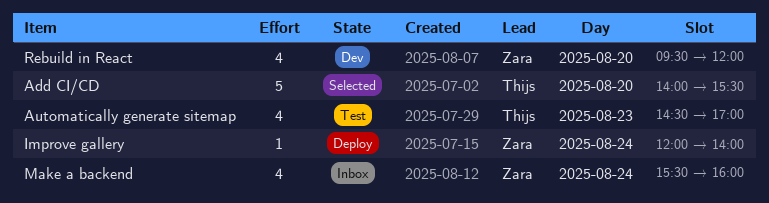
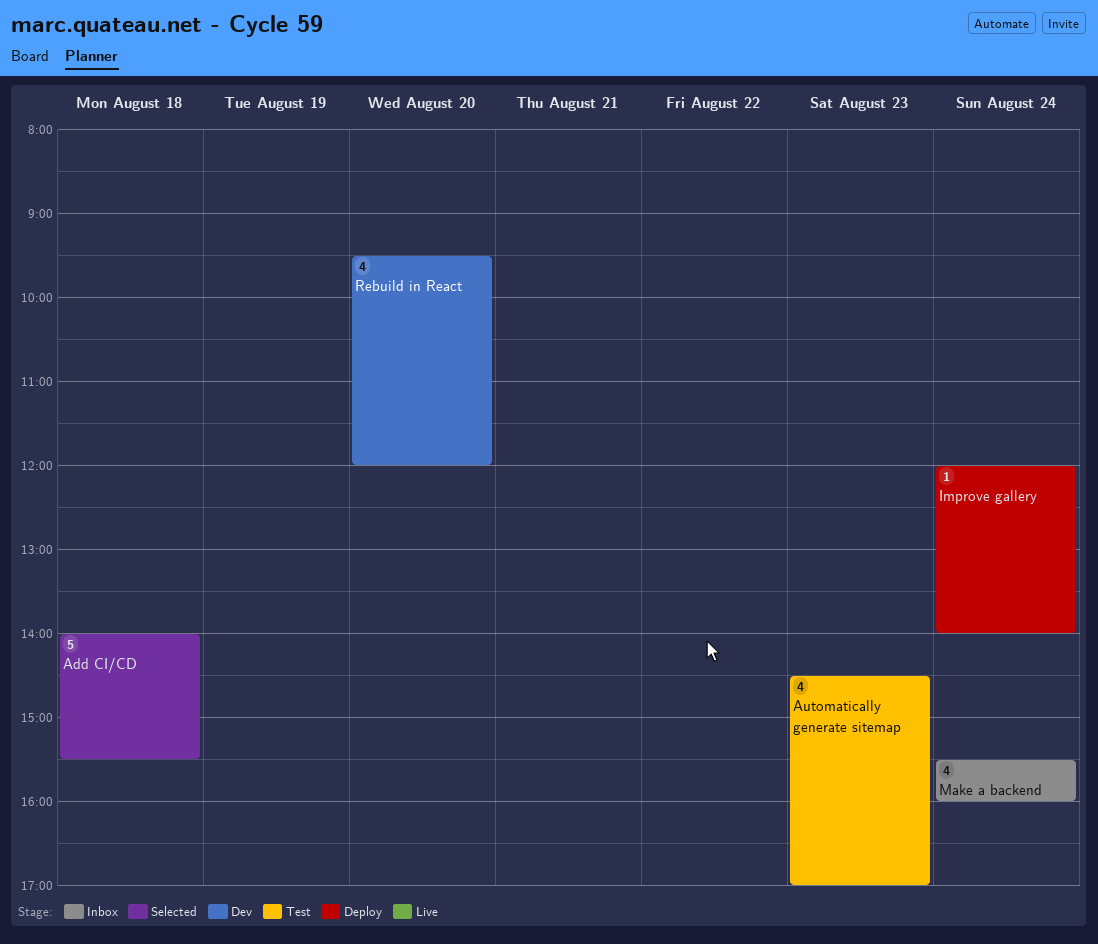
Add CI/CD, day: Aug 20 -> Aug 18

